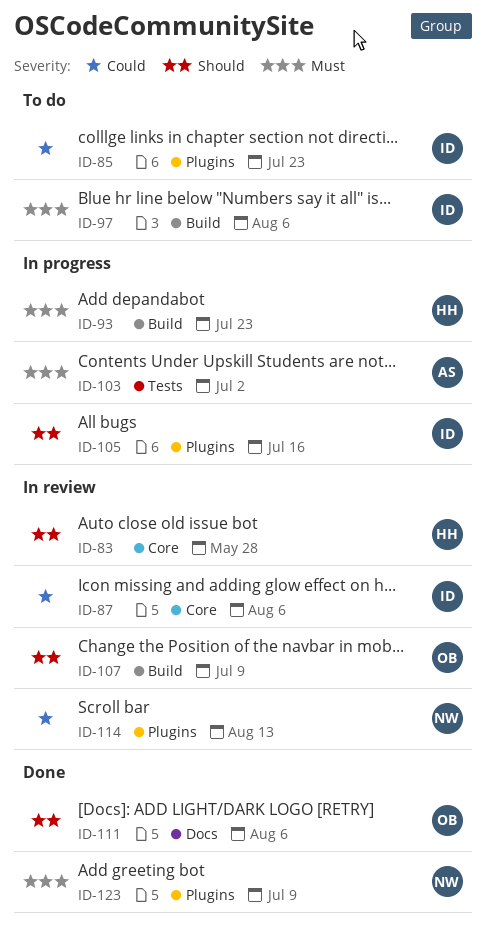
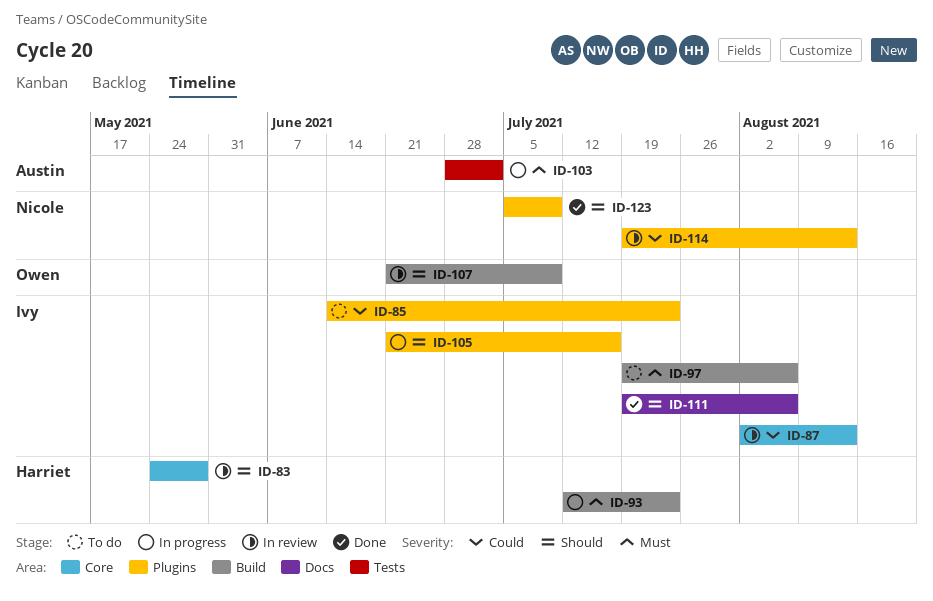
ID-87, due: Aug 6 -> Aug 13
ID-111, owner: Owen -> Ivy
ID-123, priority: Must -> Should

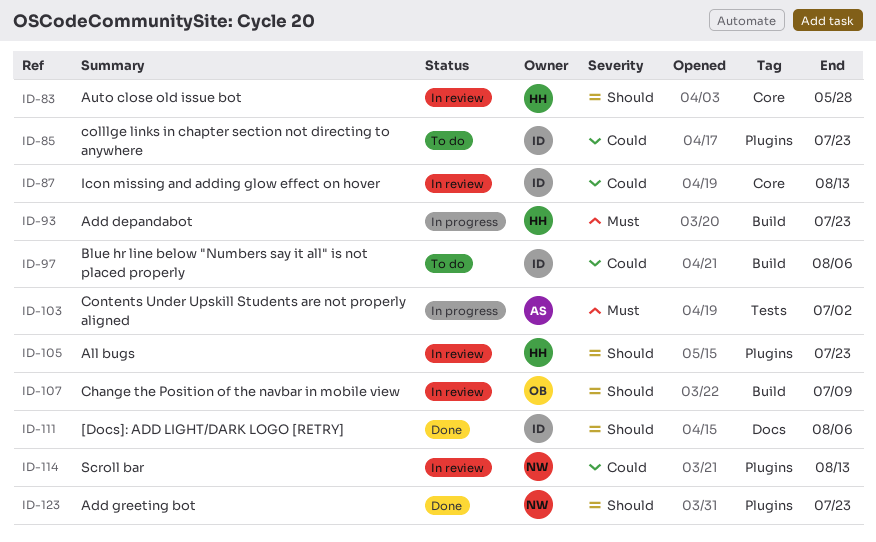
ID-97, priority: Must -> Could
ID-105, status: In progress -> In review
ID-105, owner: Ivy -> Harriet
ID-105, due: Jul 16 -> Jul 23
ID-123, due: Jul 9 -> Jul 23

